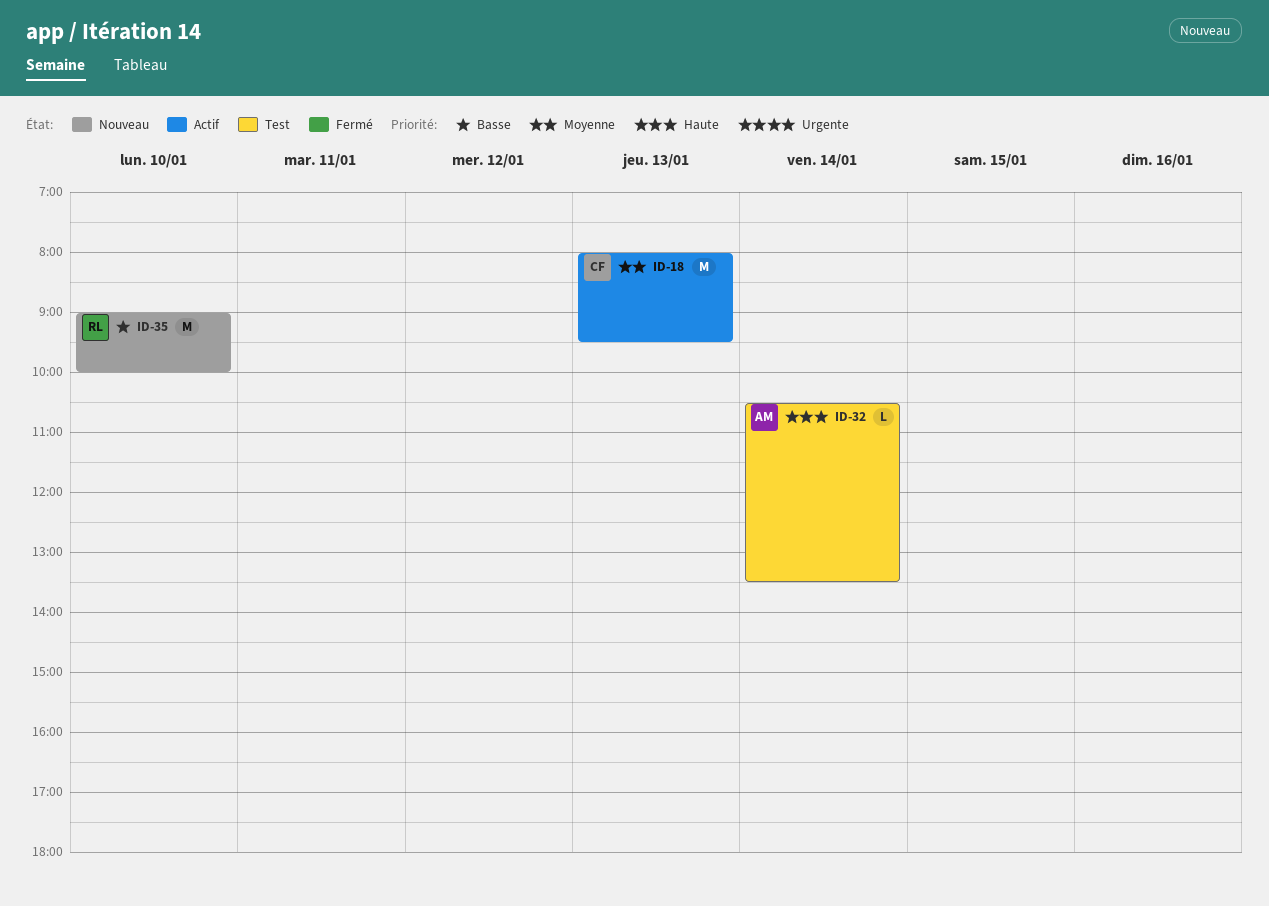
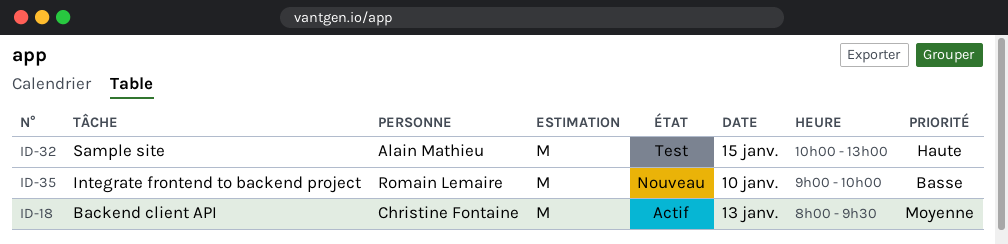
ID-32, estimate: L -> M
ID-32, day: Jan 14 -> Jan 15
ID-32, begins: 10:30 -> 10:00
ID-32, ends: 13:30 -> 13:00

